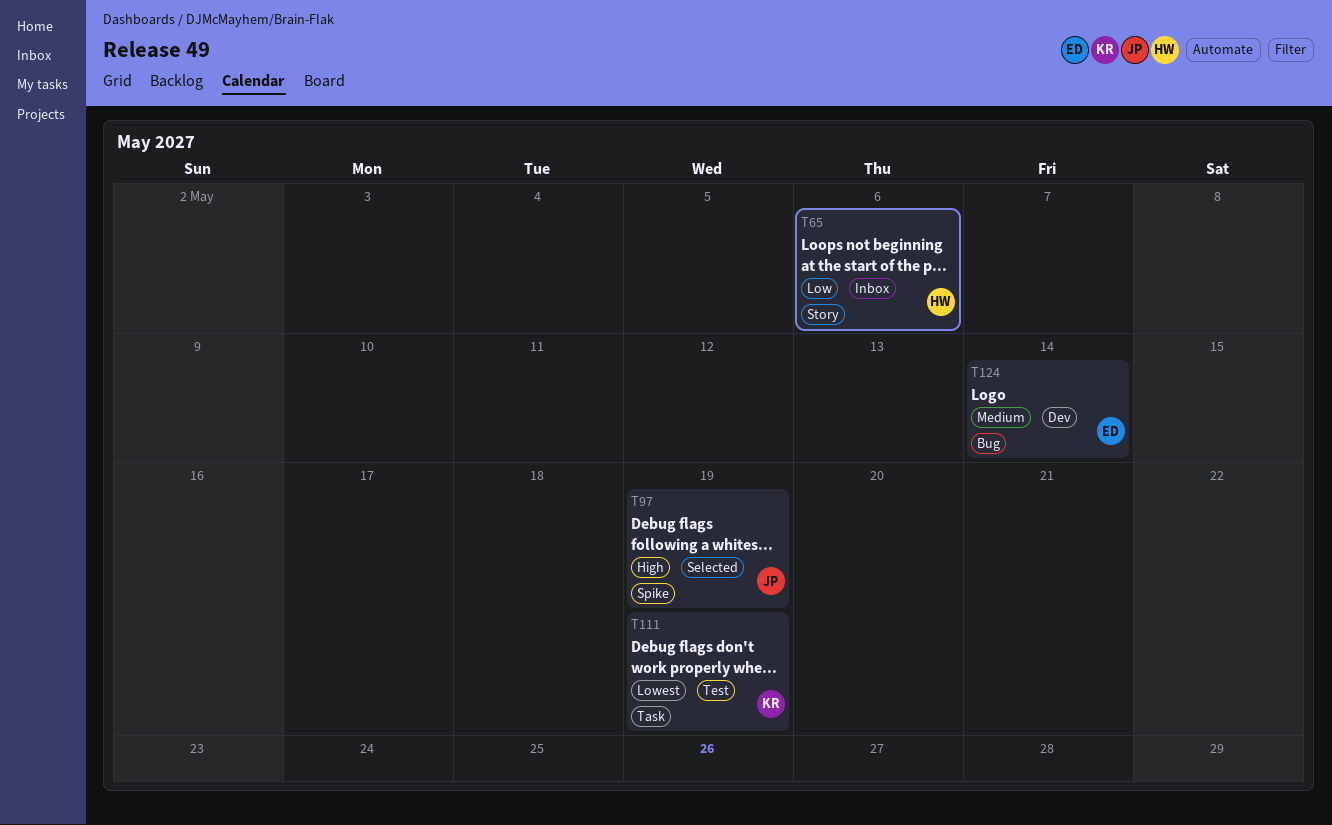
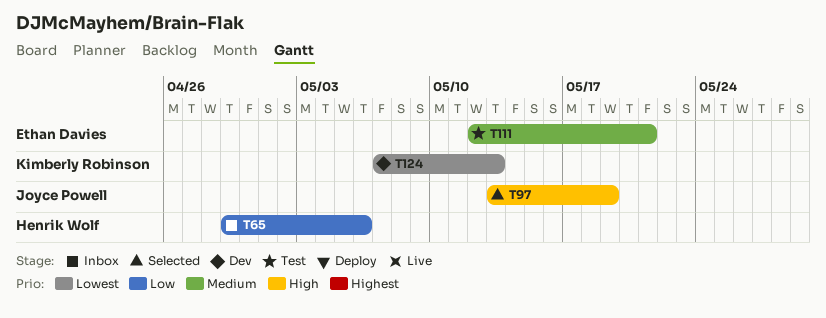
T111, owner: Kimberly Robinson -> Ethan Davies
T111, priority: Lowest -> Medium
T111, due: May 19 -> May 21
T124, owner: Ethan Davies -> Kimberly Robinson
T124, priority: Medium -> Lowest
T124, due: May 14 -> May 13

